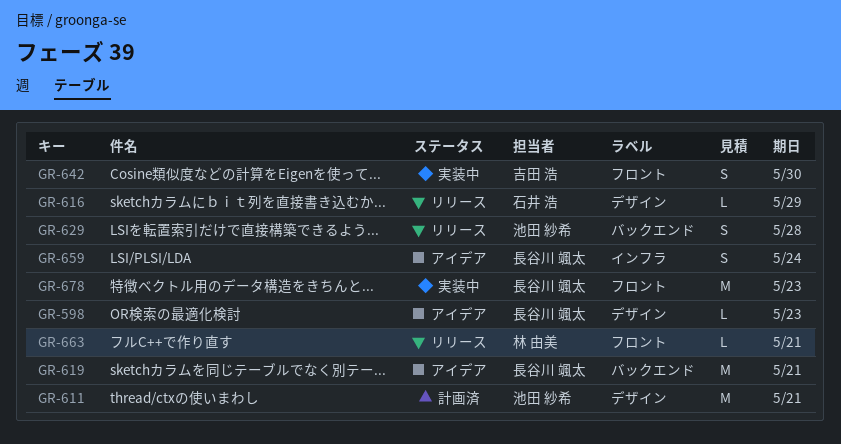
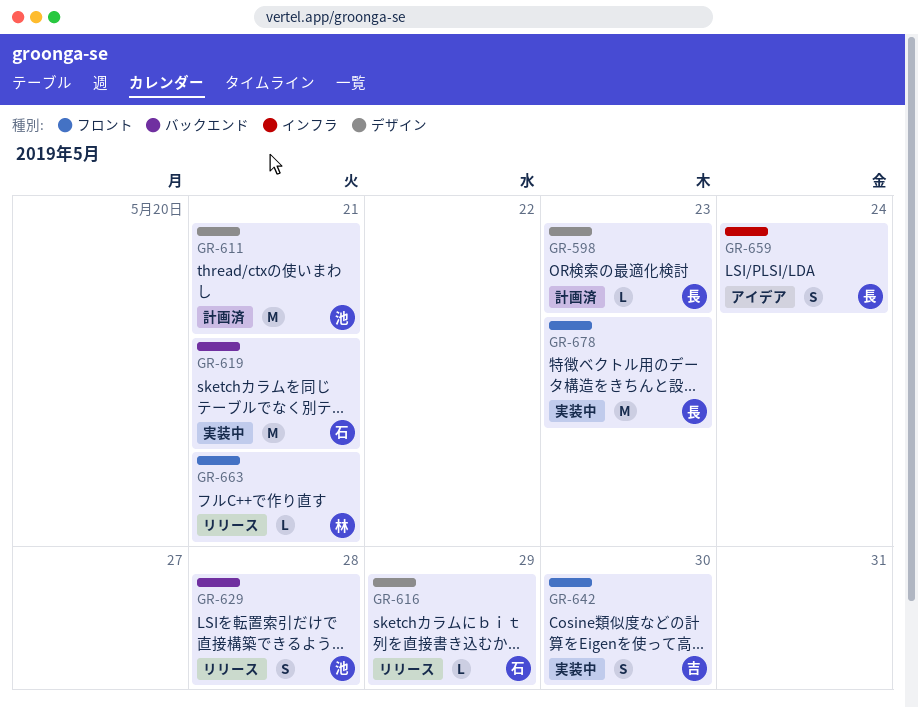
GR-598, status: アイデア -> 計画済
GR-619, status: アイデア -> 実装中
GR-619, owner: 長谷川 颯太 -> 石井 浩

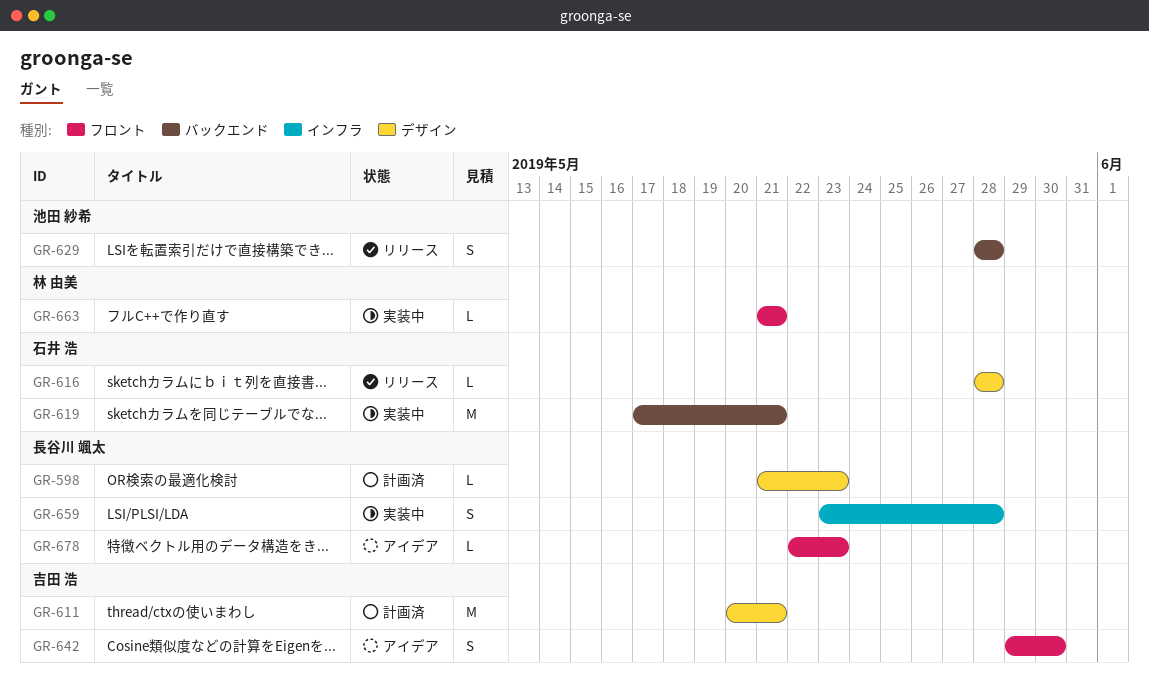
GR-611, owner: 池田 紗希 -> 吉田 浩
GR-616, due: May 29 -> May 28
GR-642, status: 実装中 -> アイデア
GR-659, status: アイデア -> 実装中
GR-659, due: May 24 -> May 28
GR-663, status: リリース -> 実装中
GR-678, status: 実装中 -> アイデア
GR-678, estimate: M -> L

